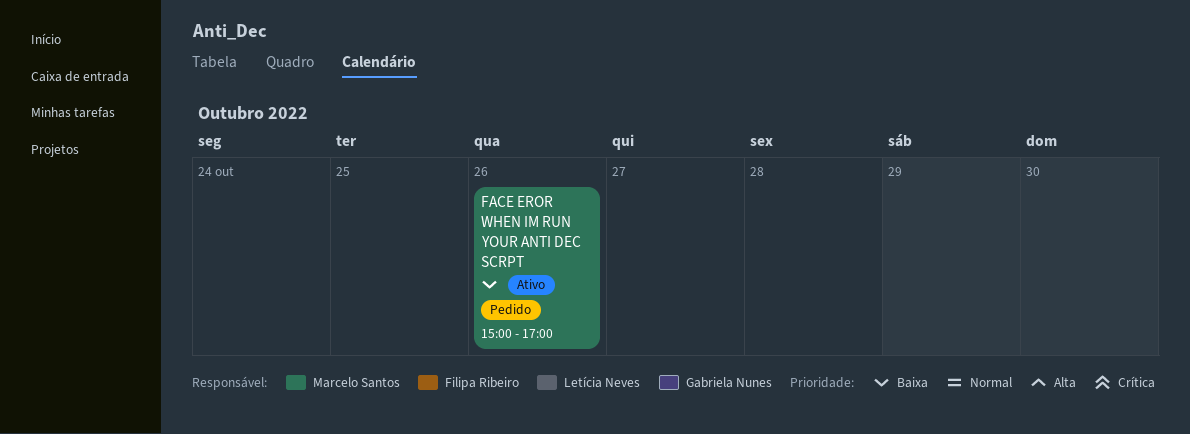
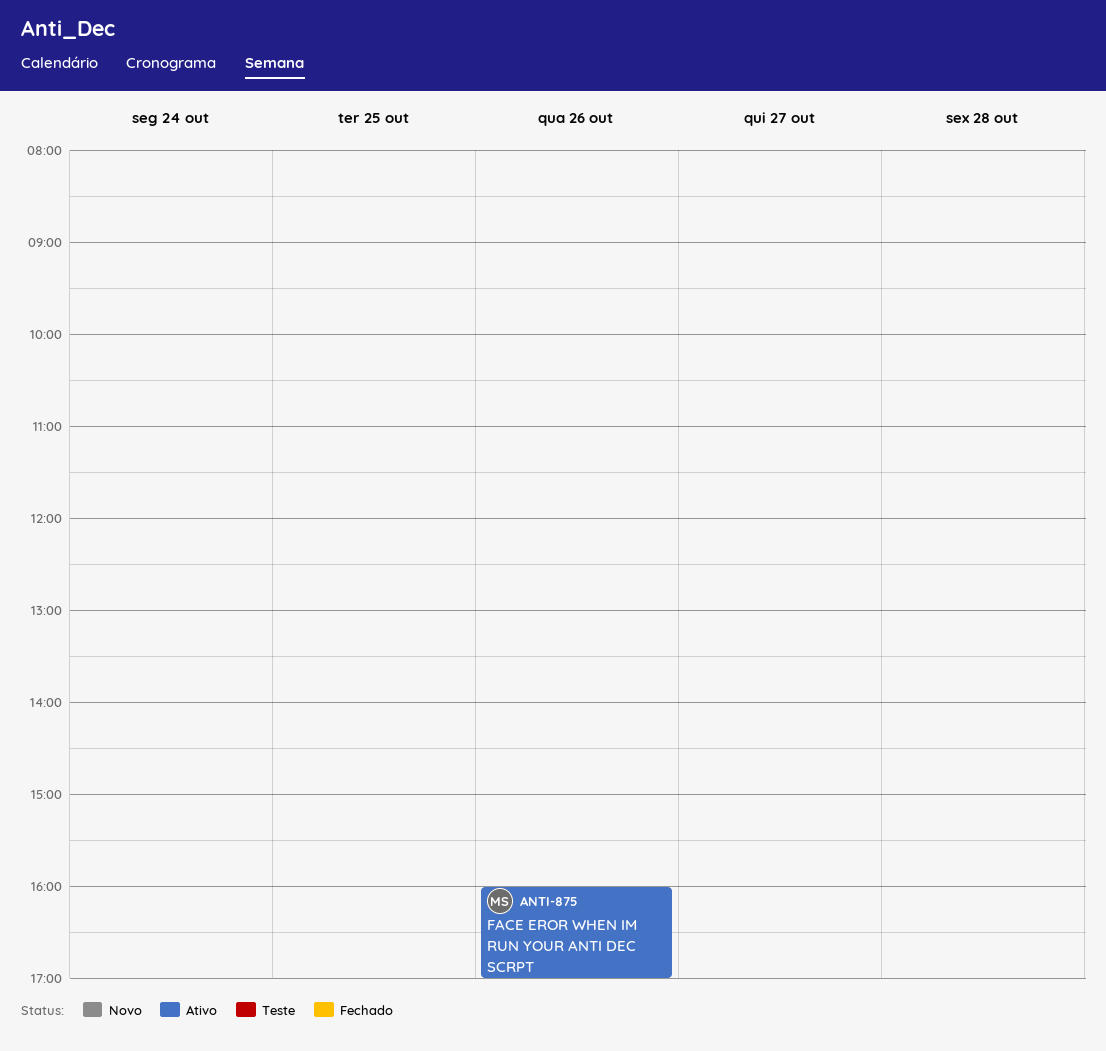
FACE EROR WHEN IM RUN YOUR ANTI DEC SCRPT, begins: 15:00 -> 16:00

